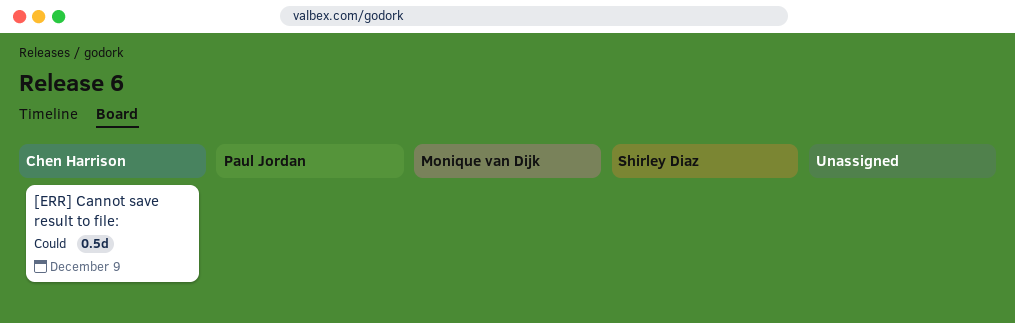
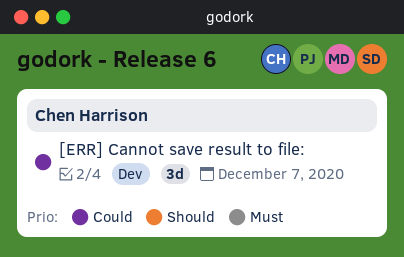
[ERR] Cannot save result to file:, estimate: 0.5d -> 3d
[ERR] Cannot save result to file:, due: Dec 9 -> Dec 7

